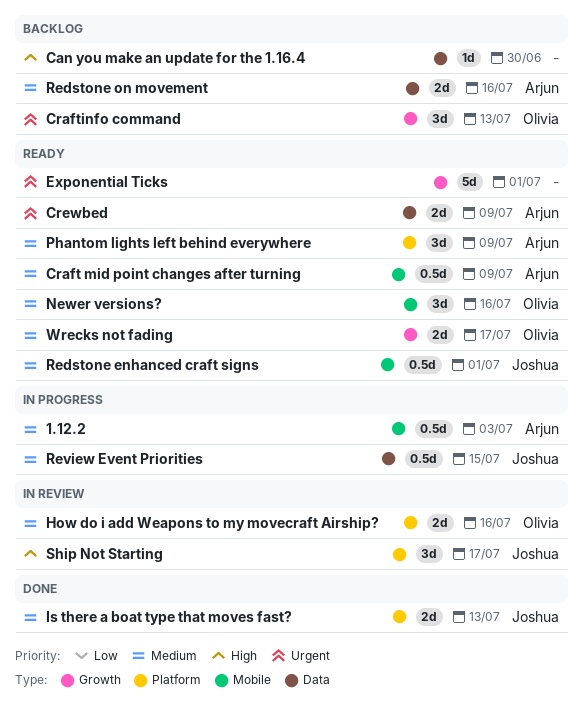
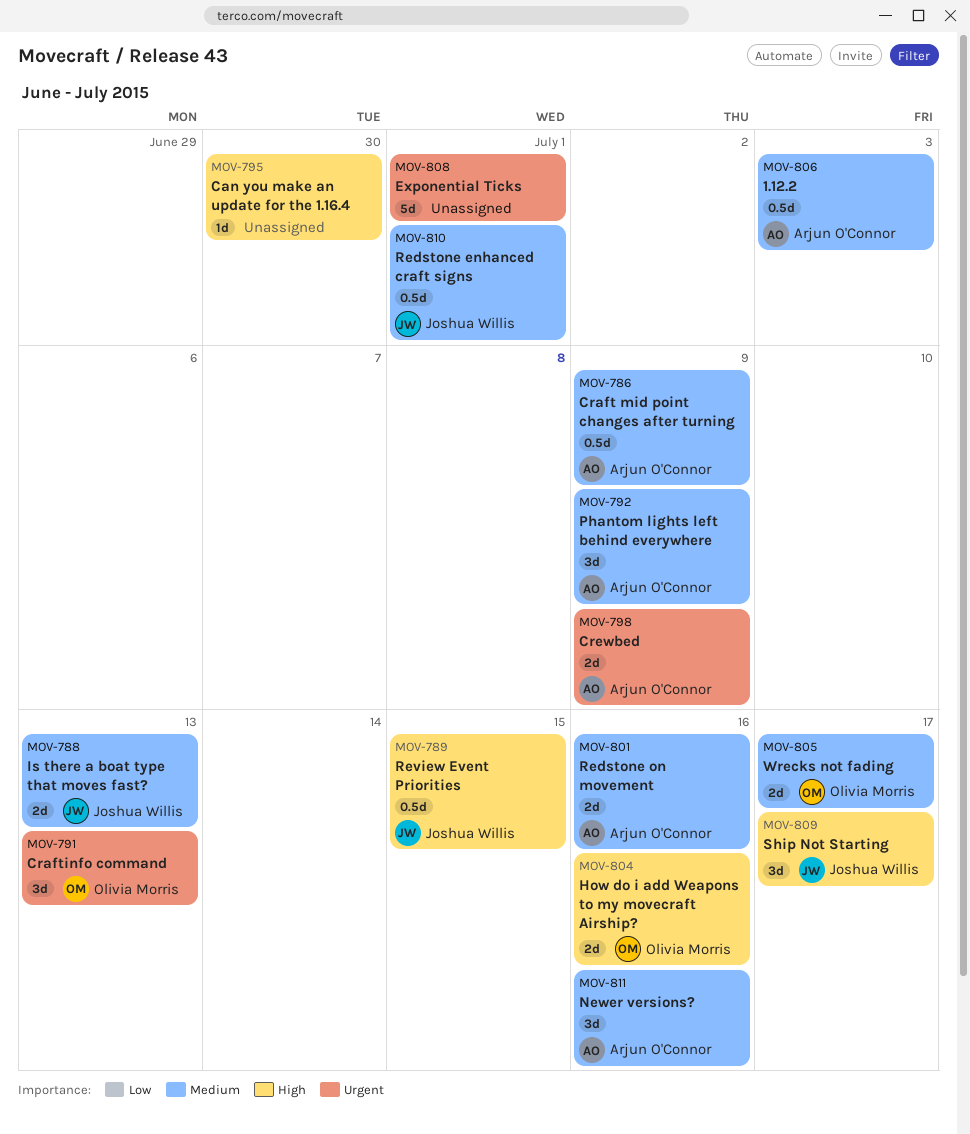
How do i add Weapons to my movecraft Airship?, priority: Medium -> High
Newer versions?, owner: Olivia Morris -> Arjun O'Connor
Review Event Priorities, priority: Medium -> High

